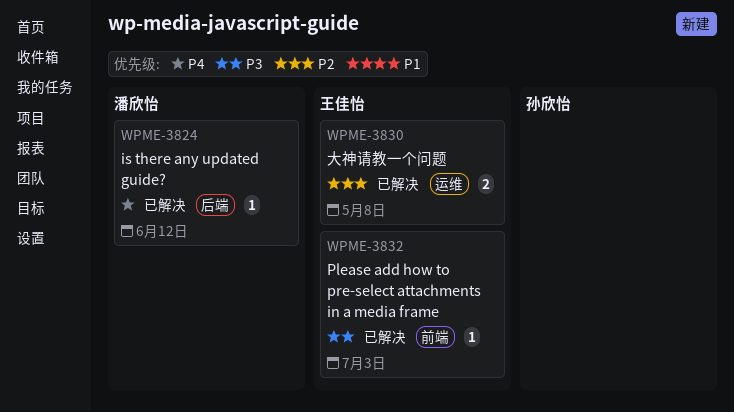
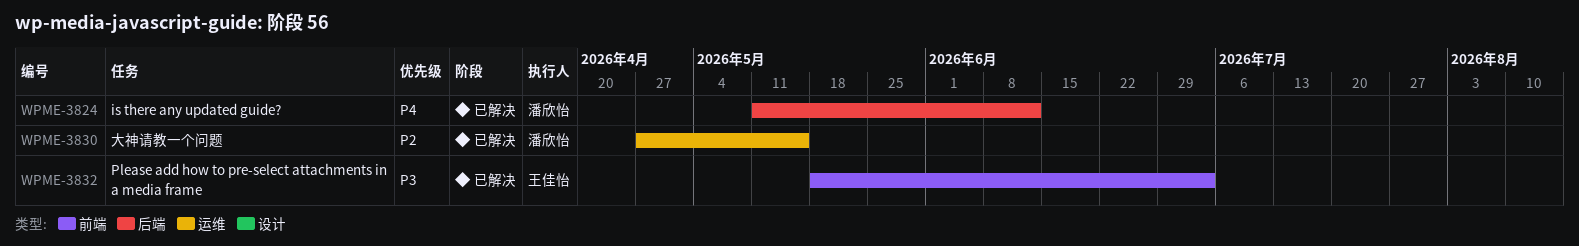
WPME-3830, owner: 王佳怡 -> 潘欣怡
WPME-3830, due: May 8 -> May 15

